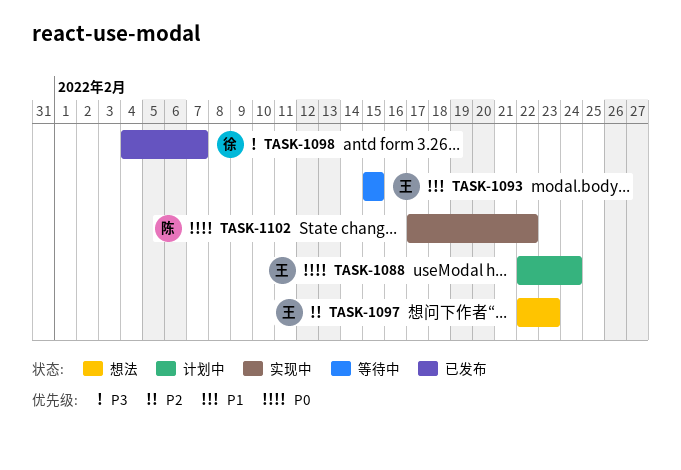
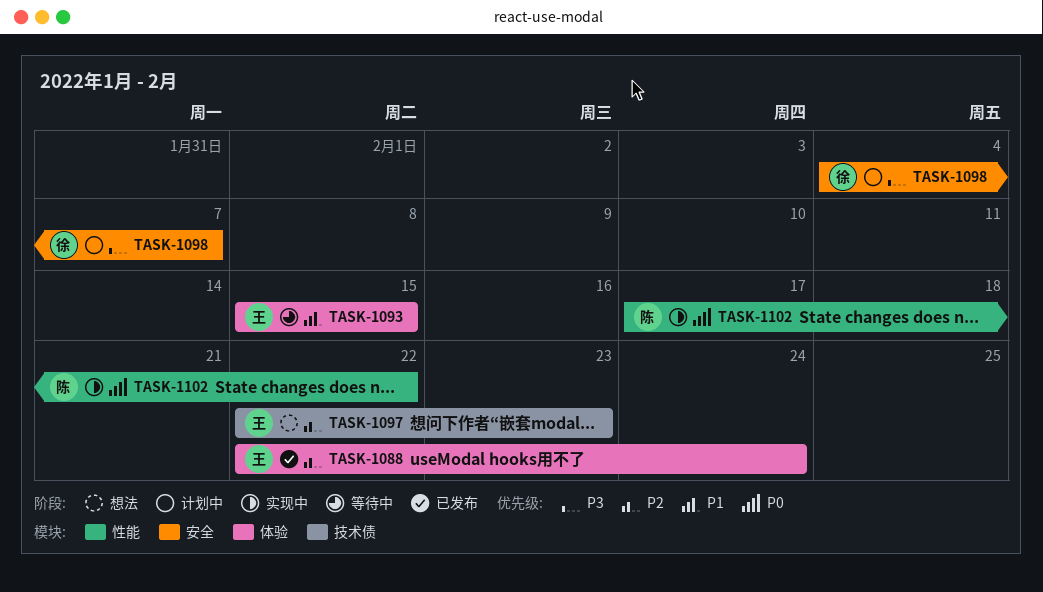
TASK-1088, status: 计划中 -> 已发布
TASK-1088, priority: P0 -> P2
TASK-1098, status: 已发布 -> 计划中

